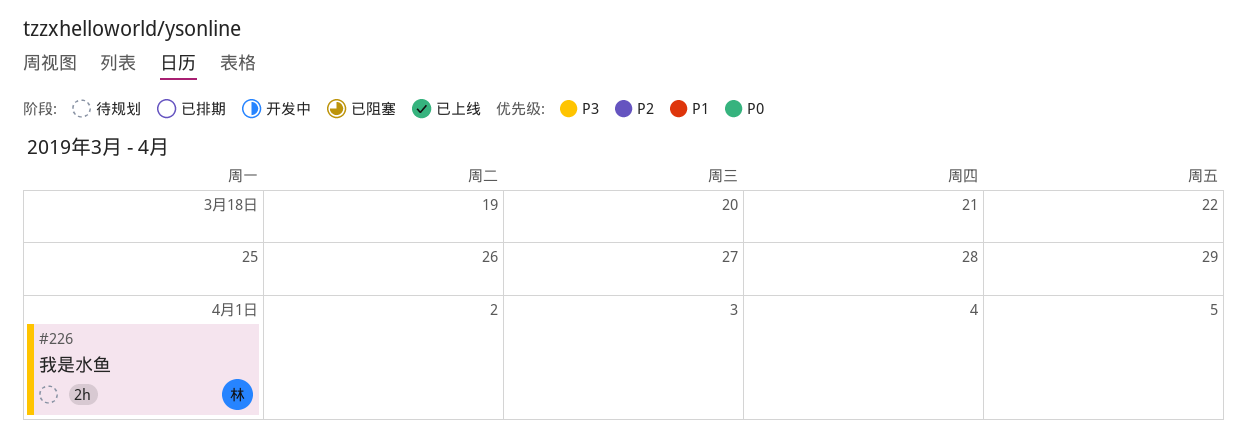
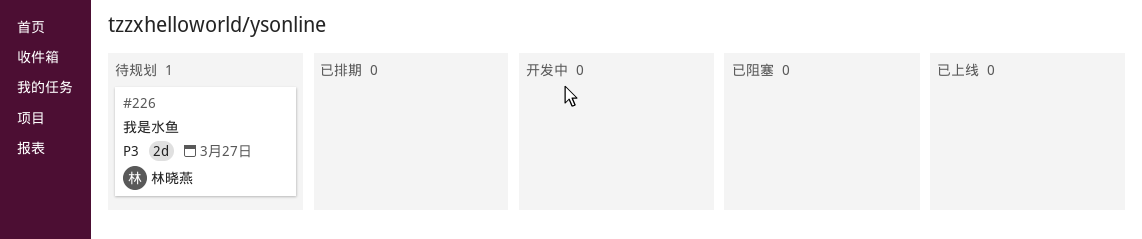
#226, estimate: 2h -> 2d
#226, due: Apr 1 -> Mar 27

